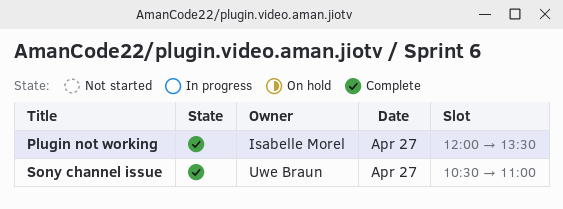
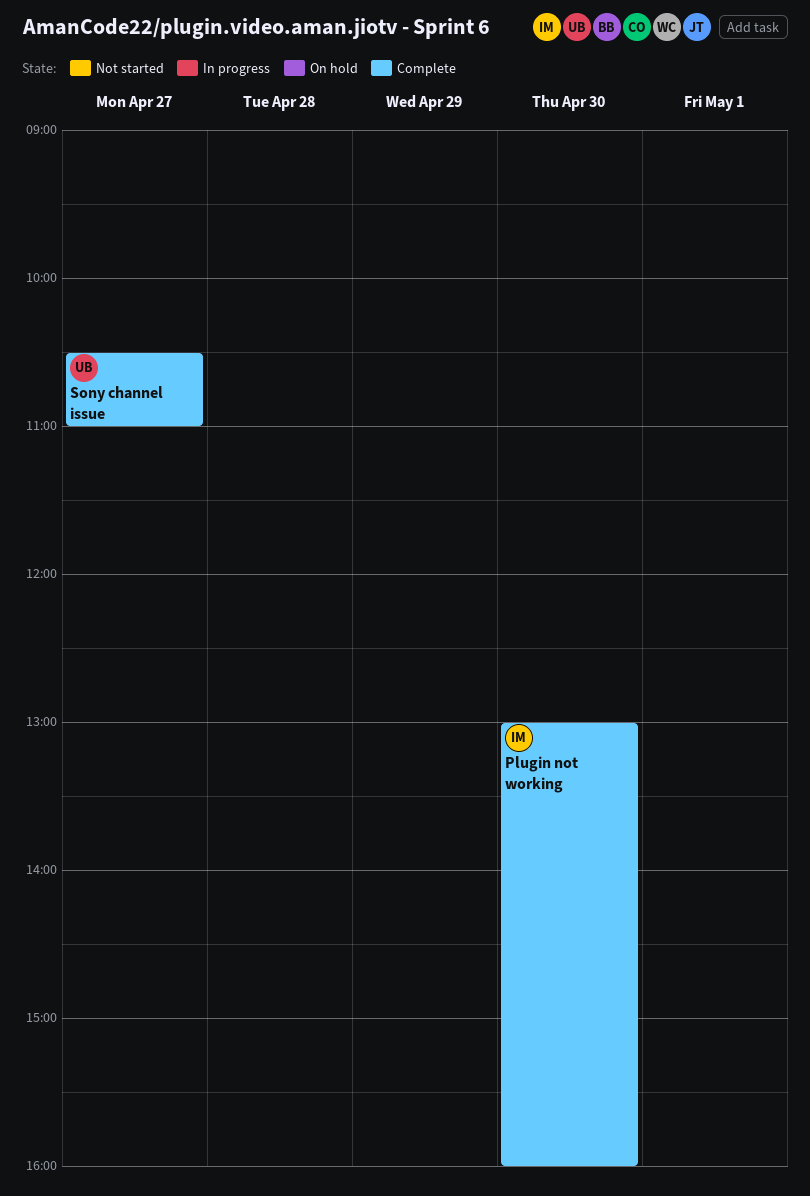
Plugin not working, day: Apr 27 -> Apr 30
Plugin not working, begins: 12:00 -> 13:00
Plugin not working, ends: 13:30 -> 16:00

